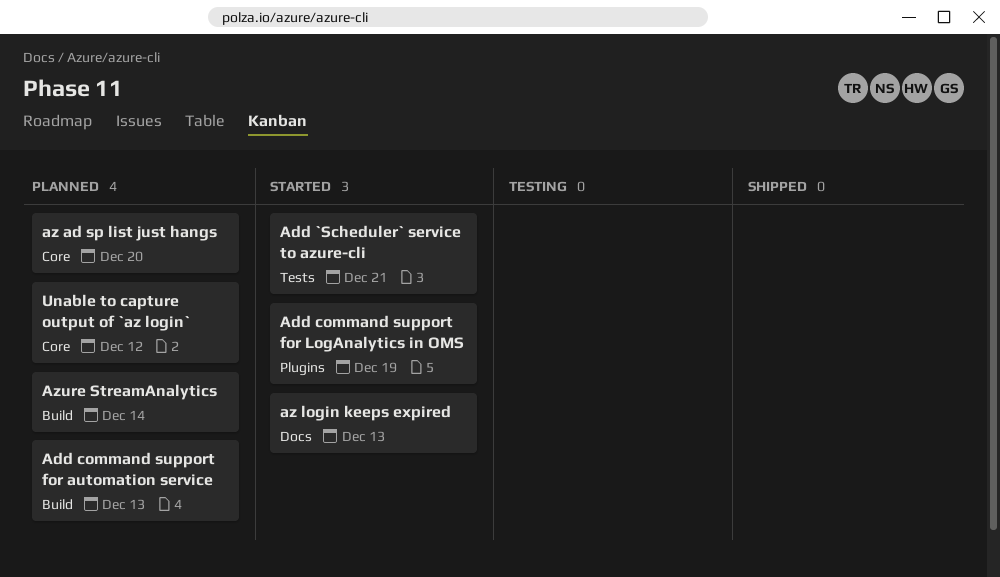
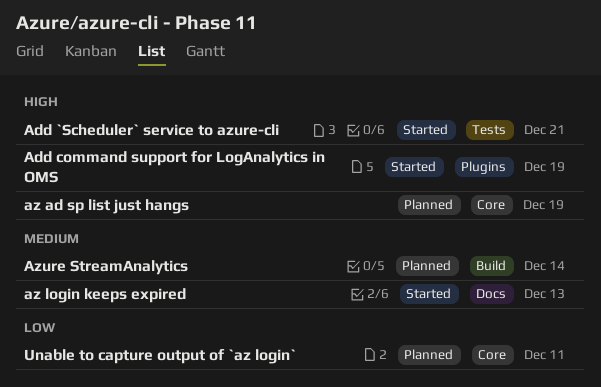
Add command support for automation service: present -> none
az ad sp list just hangs, due: Dec 20 -> Dec 19
Unable to capture output of `az login`, due: Dec 12 -> Dec 11

